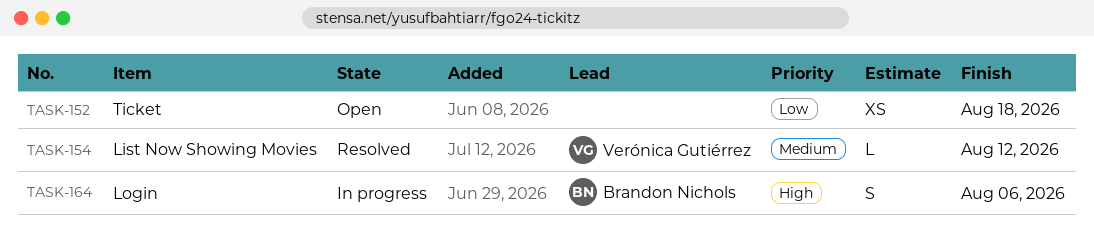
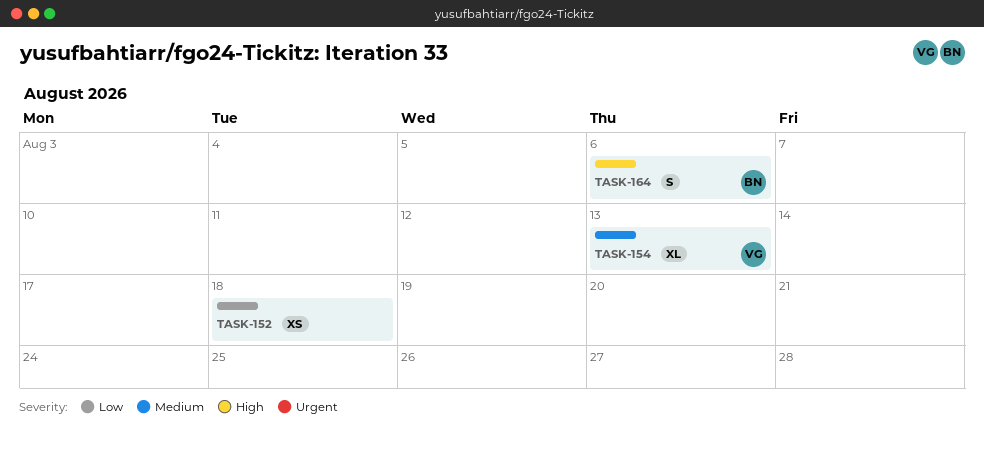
TASK-154, estimate: L -> XL
TASK-154, due: Aug 12 -> Aug 13

